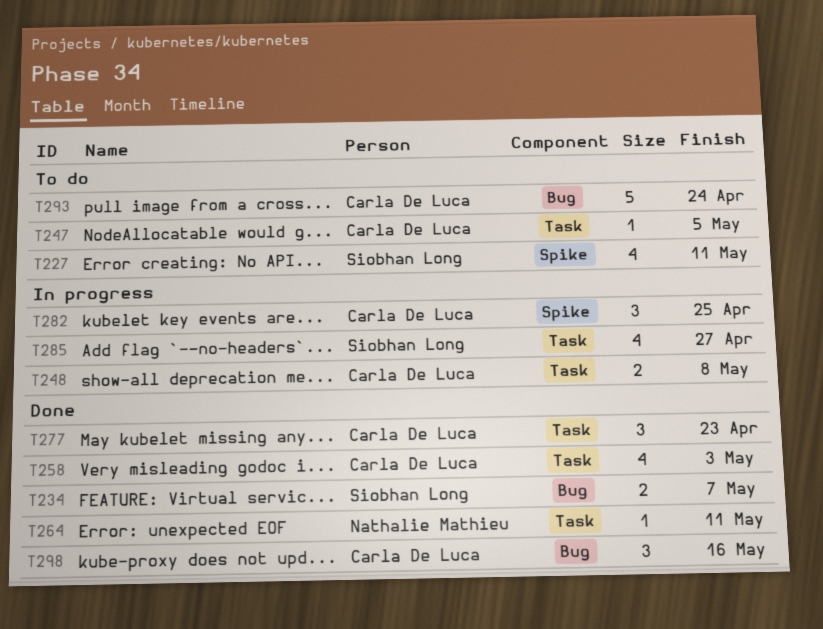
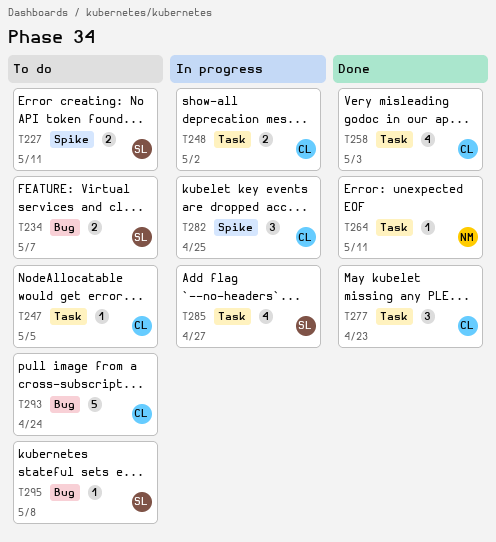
T227, estimate: 4 -> 2
T234, status: Done -> To do
T248, due: May 8 -> May 2
T295: none -> present
T298: present -> none

